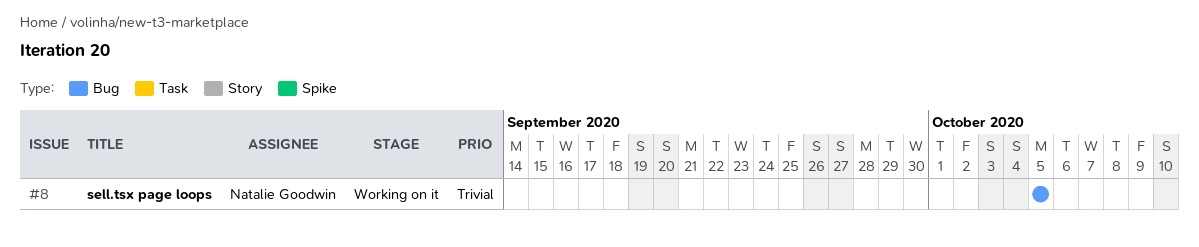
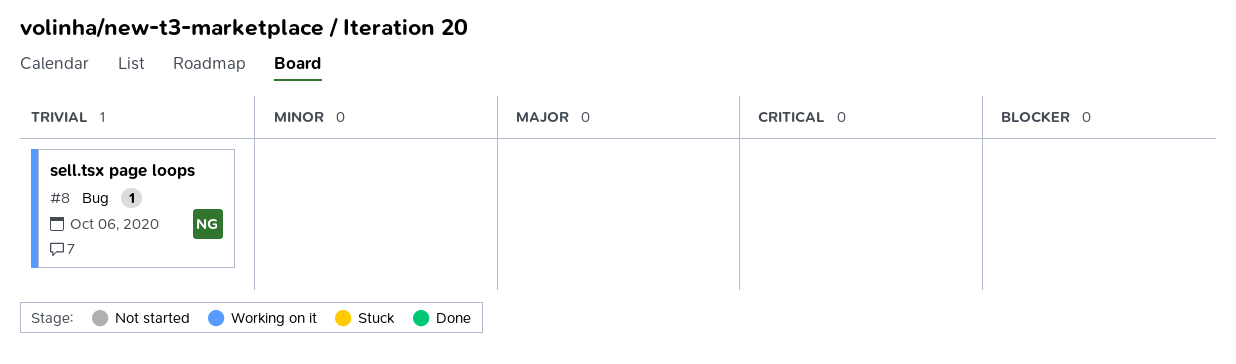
#8, due: Oct 5 -> Oct 6

